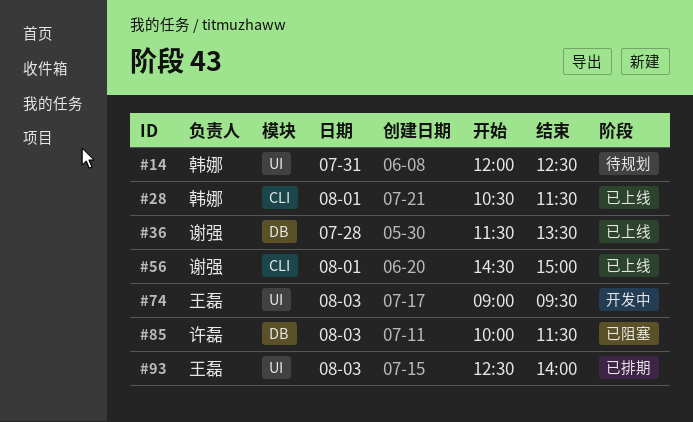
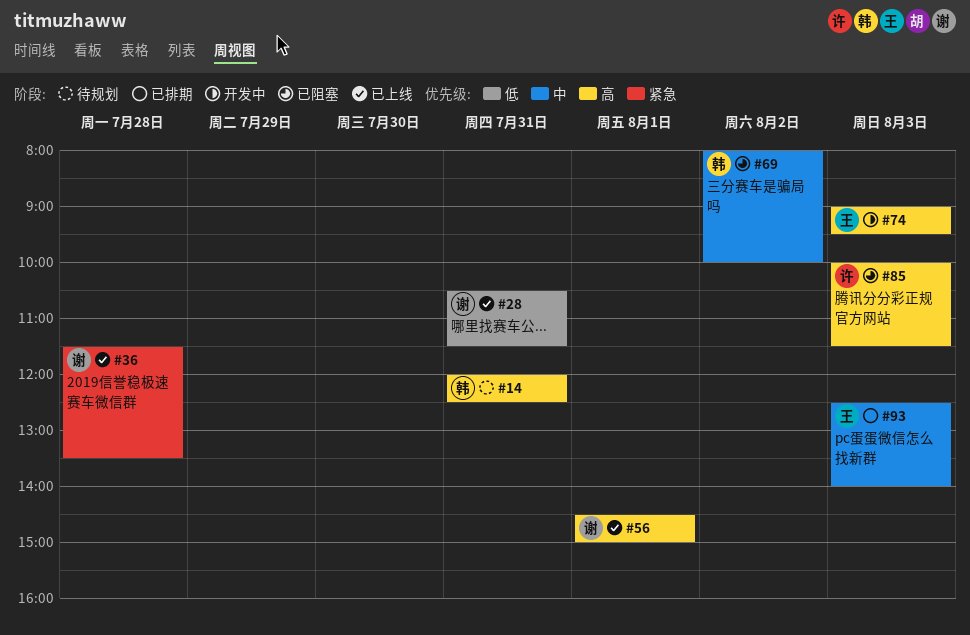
#28, owner: 韩娜 -> 谢强
#28, day: Aug 1 -> Jul 31
#69: none -> present

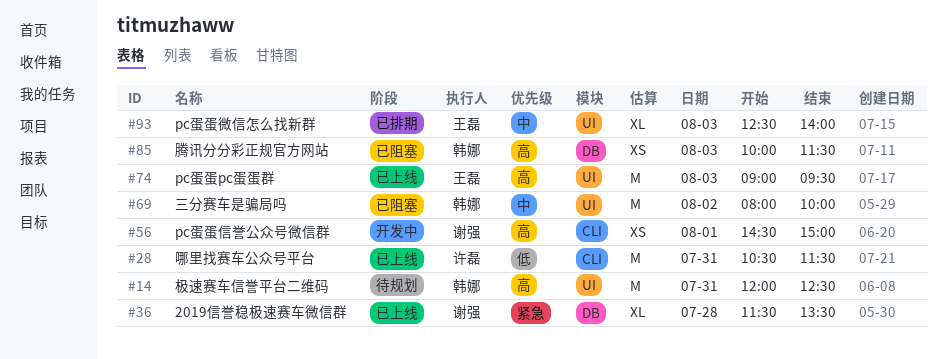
#28, owner: 谢强 -> 许磊
#56, status: 已上线 -> 开发中
#74, status: 开发中 -> 已上线
#85, owner: 许磊 -> 韩娜

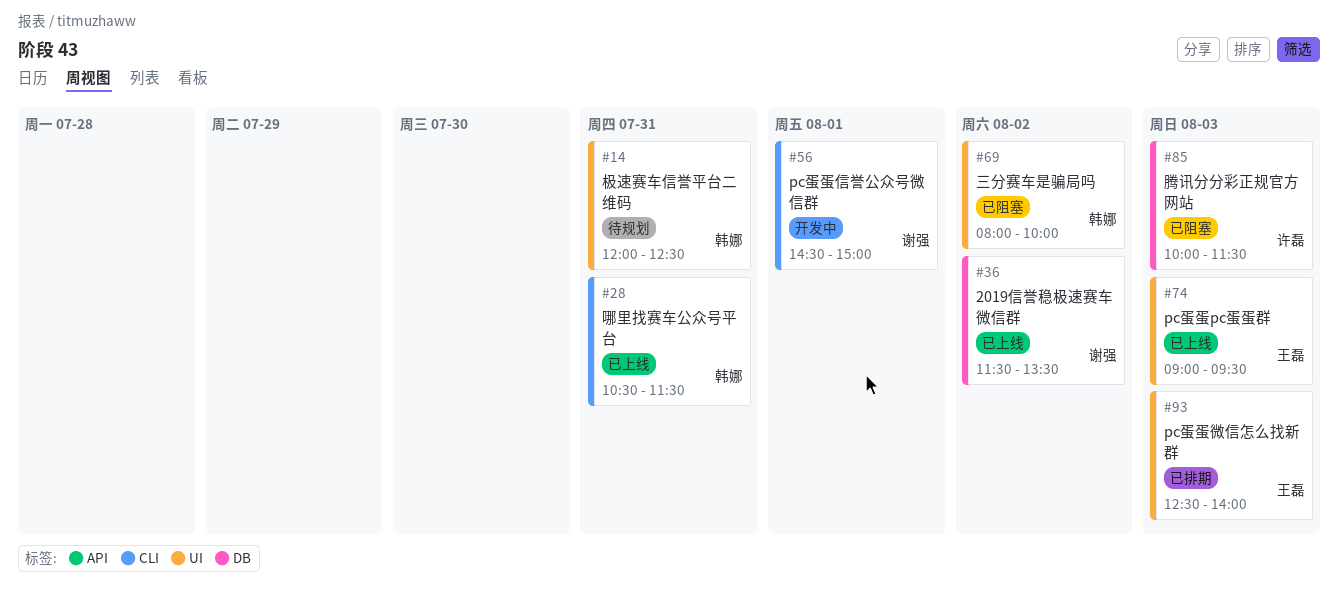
#28, owner: 许磊 -> 韩娜
#36, day: Jul 28 -> Aug 2
#85, owner: 韩娜 -> 许磊

